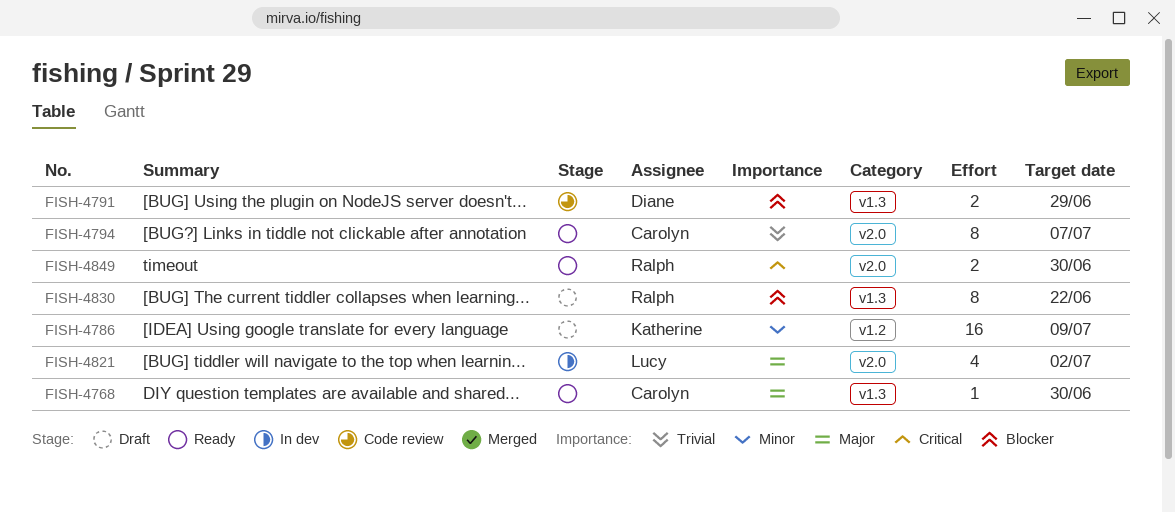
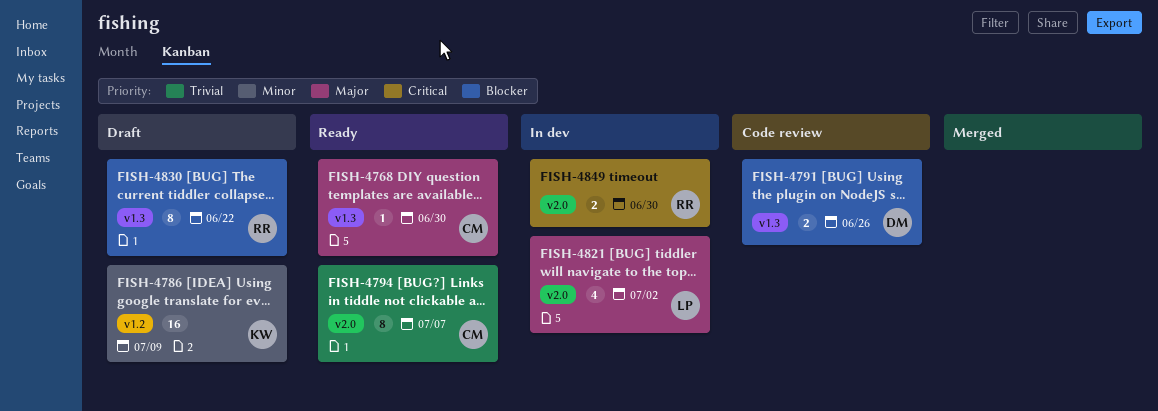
FISH-4791, due: Jun 29 -> Jun 26
FISH-4849, status: Ready -> In dev

